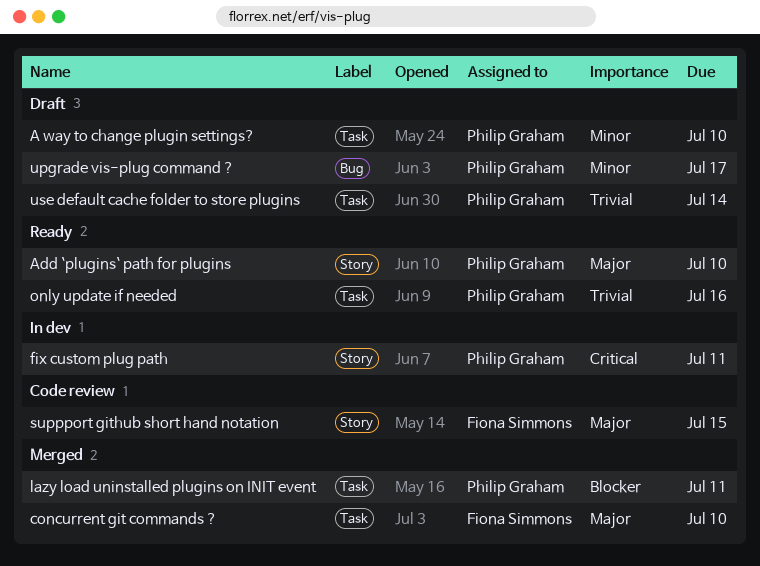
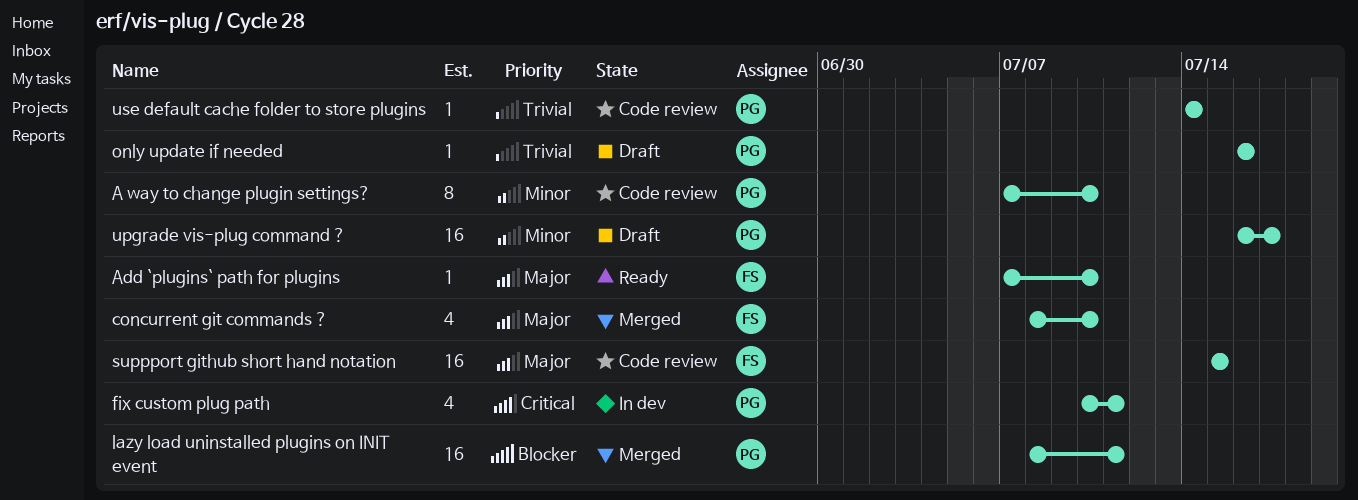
A way to change plugin settings?, status: Draft -> Code review
Add `plugins` path for plugins, owner: Philip Graham -> Fiona Simmons
only update if needed, status: Ready -> Draft
use default cache folder to store plugins, status: Draft -> Code review

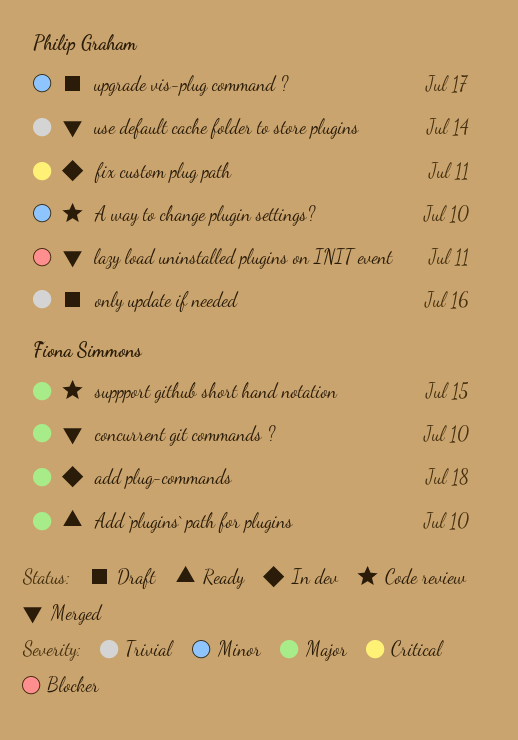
add plug-commands: none -> present
use default cache folder to store plugins, status: Code review -> Merged

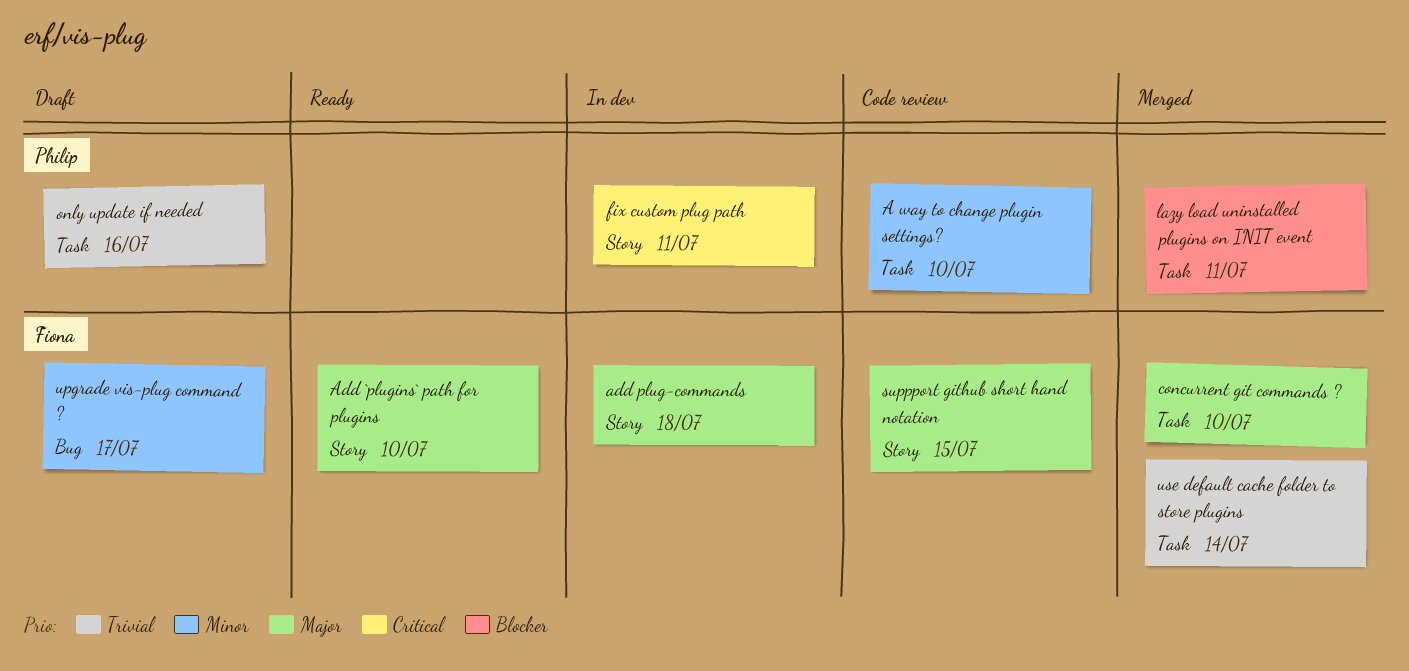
upgrade vis-plug command ?, owner: Philip Graham -> Fiona Simmons
use default cache folder to store plugins, owner: Philip Graham -> Fiona Simmons

